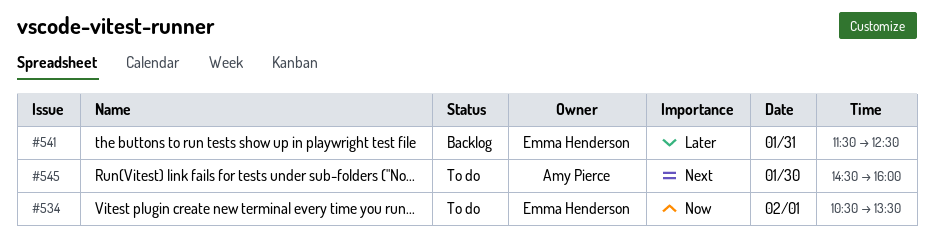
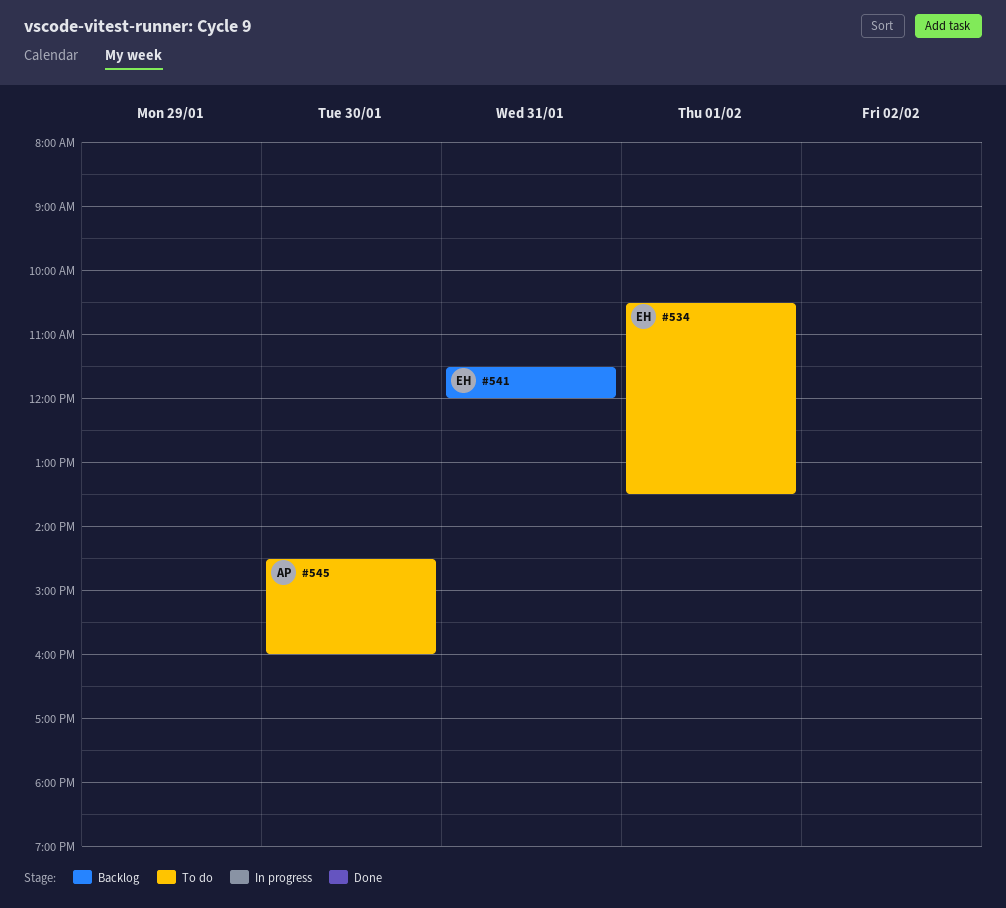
#541, ends: 12:30 -> 12:00

